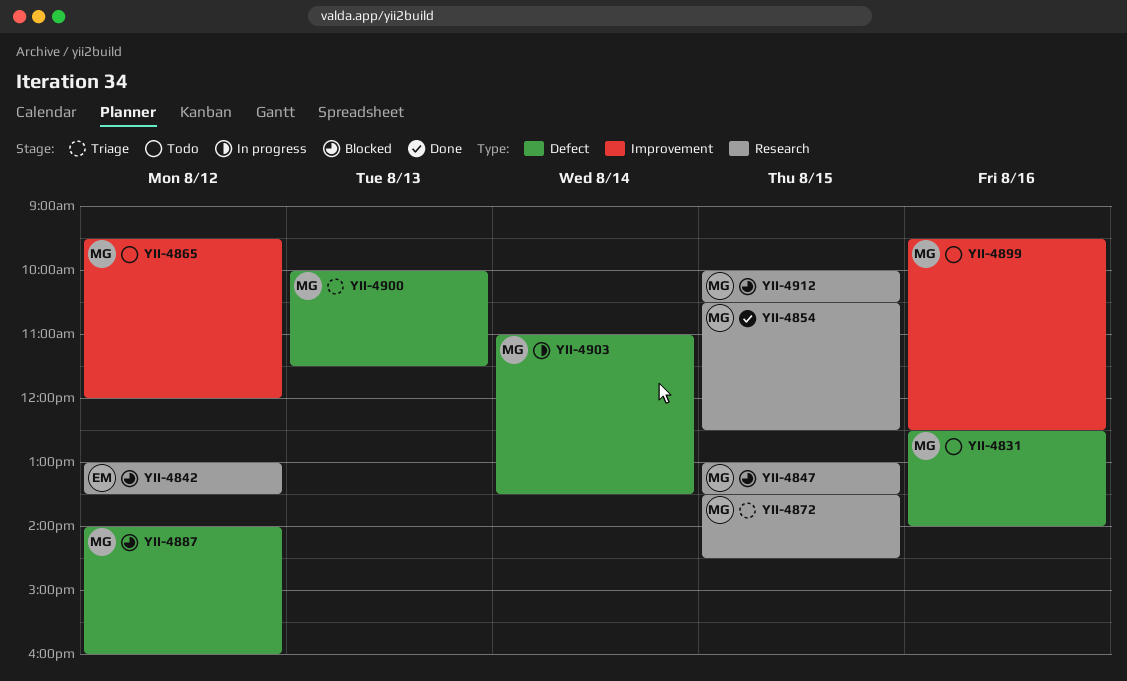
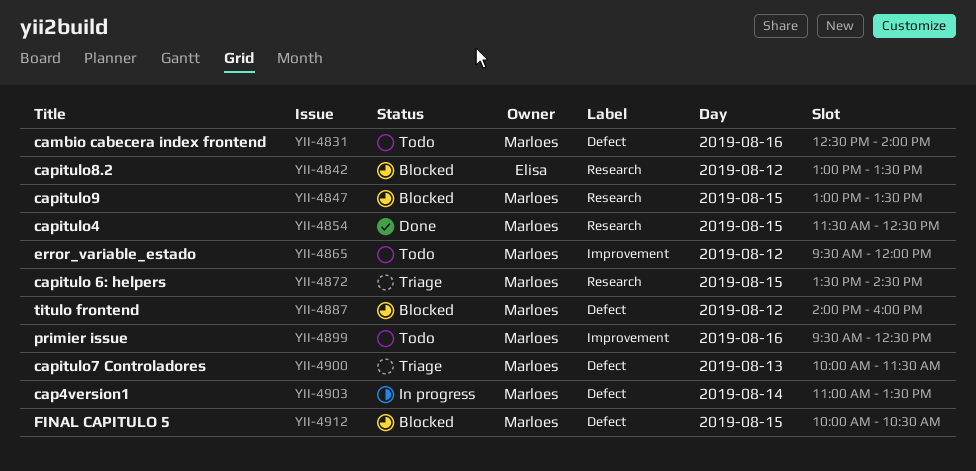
YII-4854, begins: 10:30 -> 11:30
YII-4912, label: Research -> Defect

